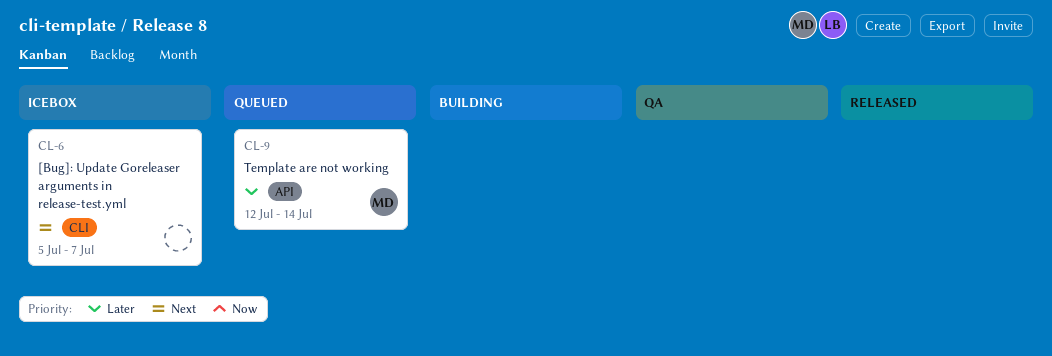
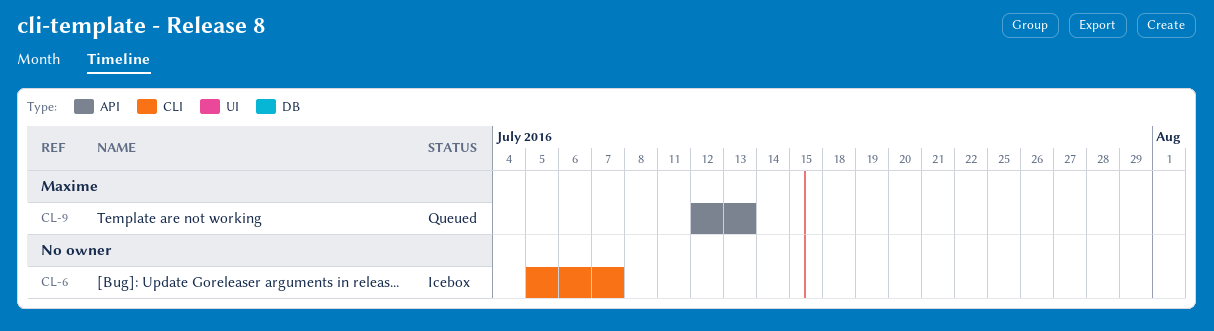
CL-9, due: Jul 14 -> Jul 13

